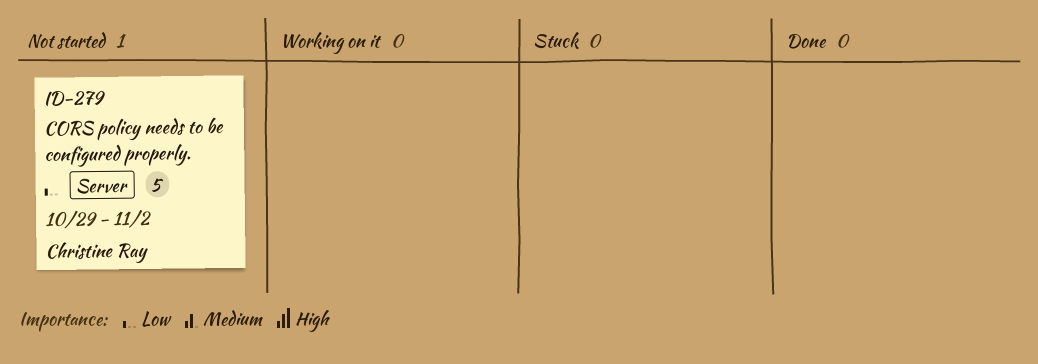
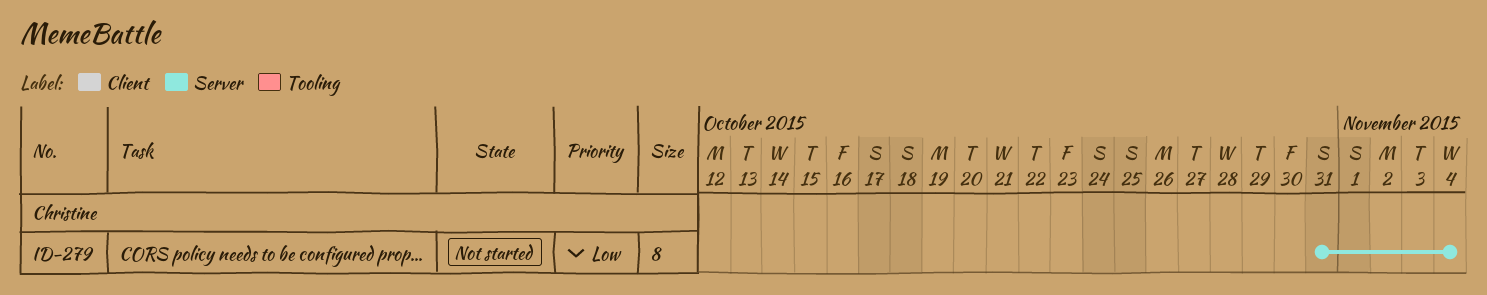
ID-279, estimate: 5 -> 8
ID-279, start: Oct 29 -> Oct 31
ID-279, due: Nov 2 -> Nov 4

